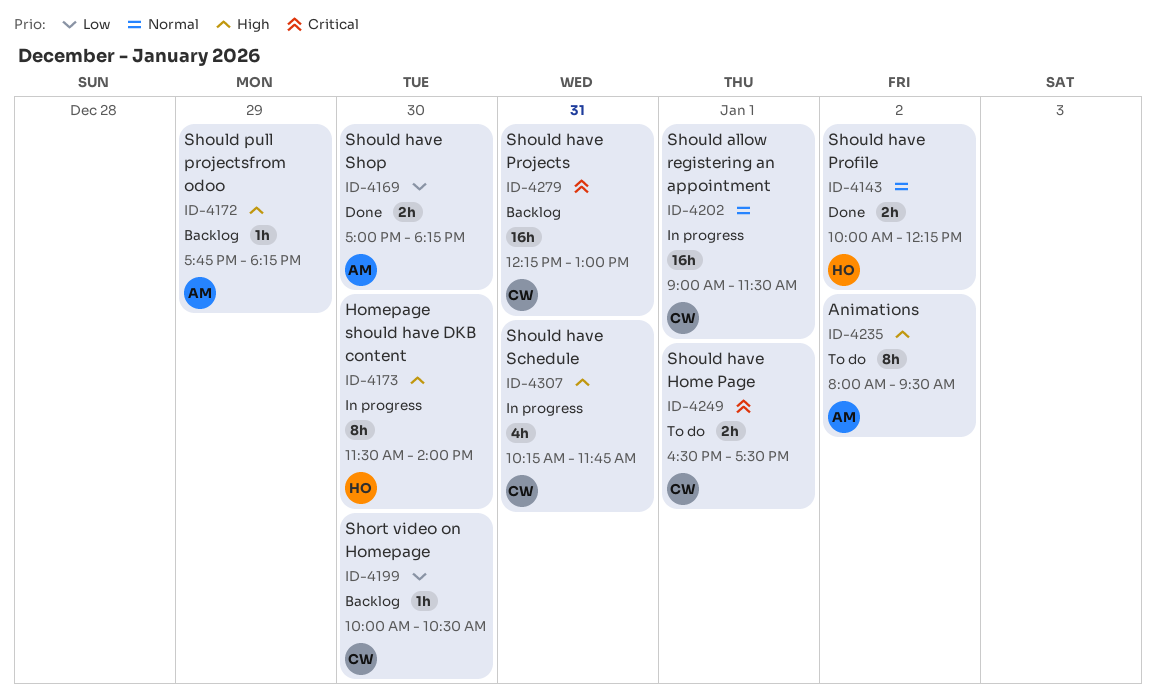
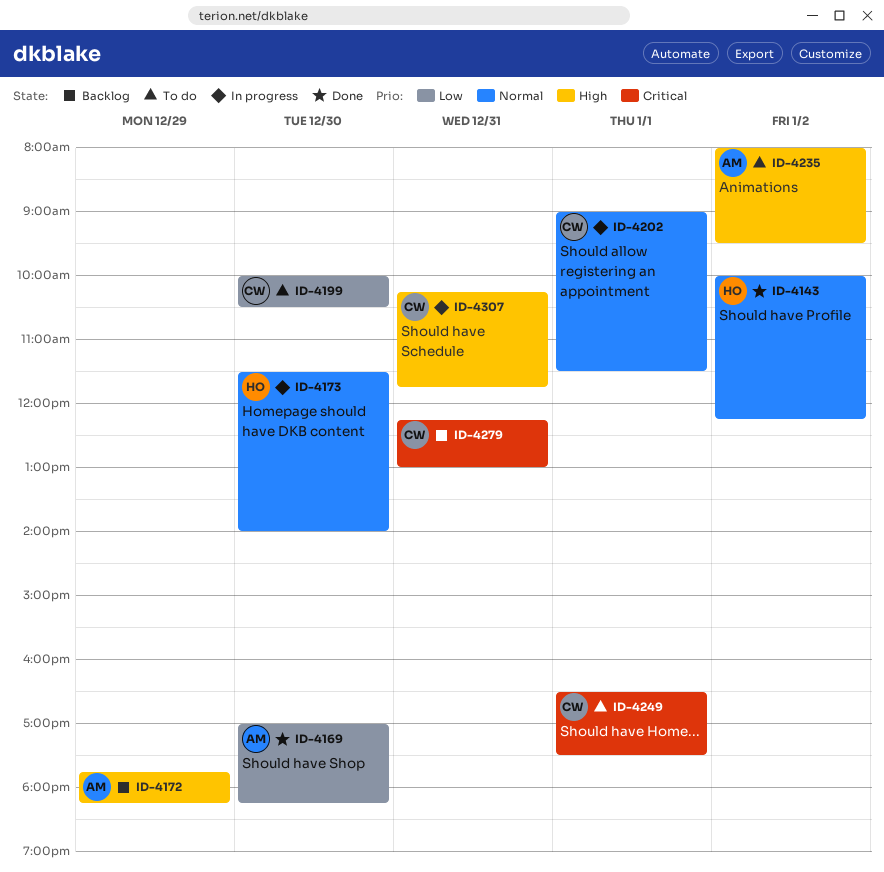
ID-4173, priority: High -> Normal
ID-4199, status: Backlog -> To do

